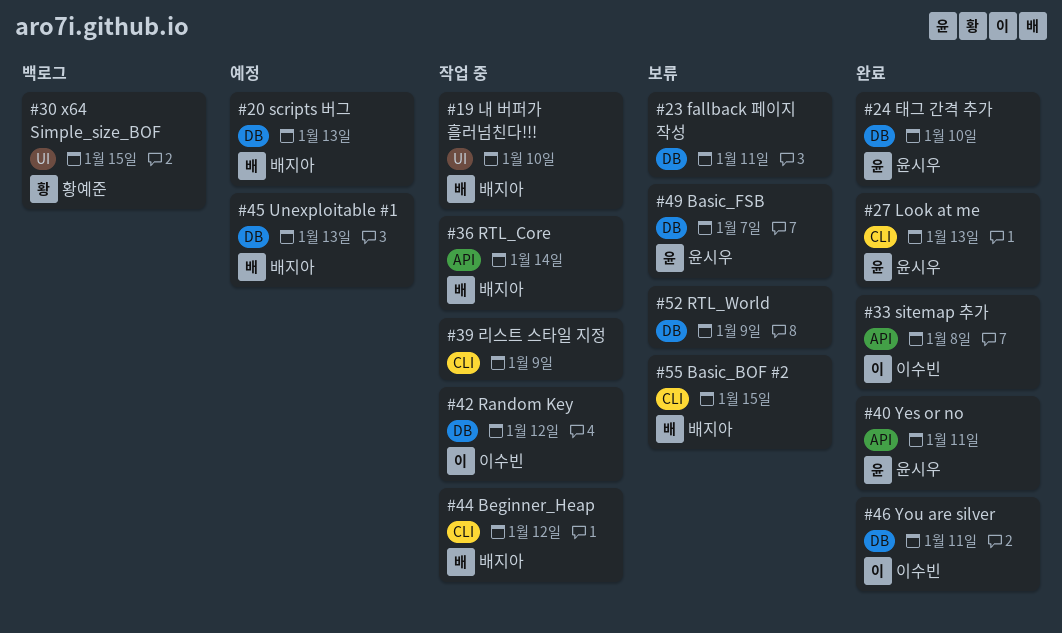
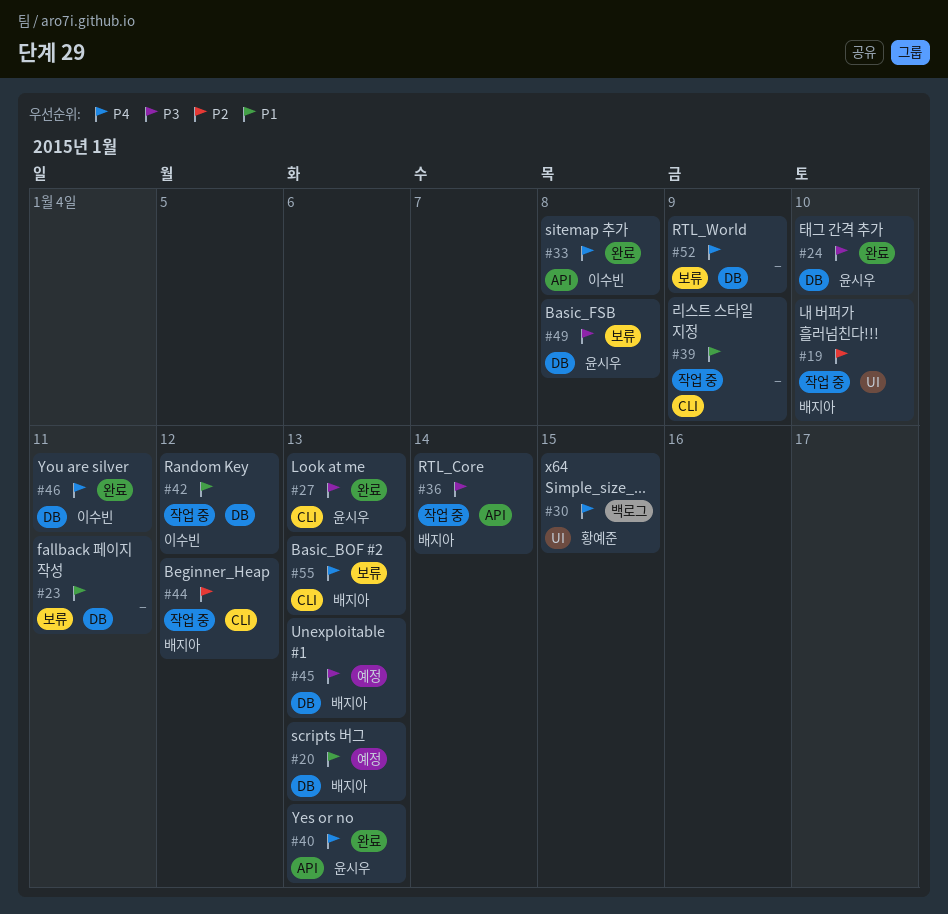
#40, due: Jan 11 -> Jan 13
#49, due: Jan 7 -> Jan 8
#55, due: Jan 15 -> Jan 13

